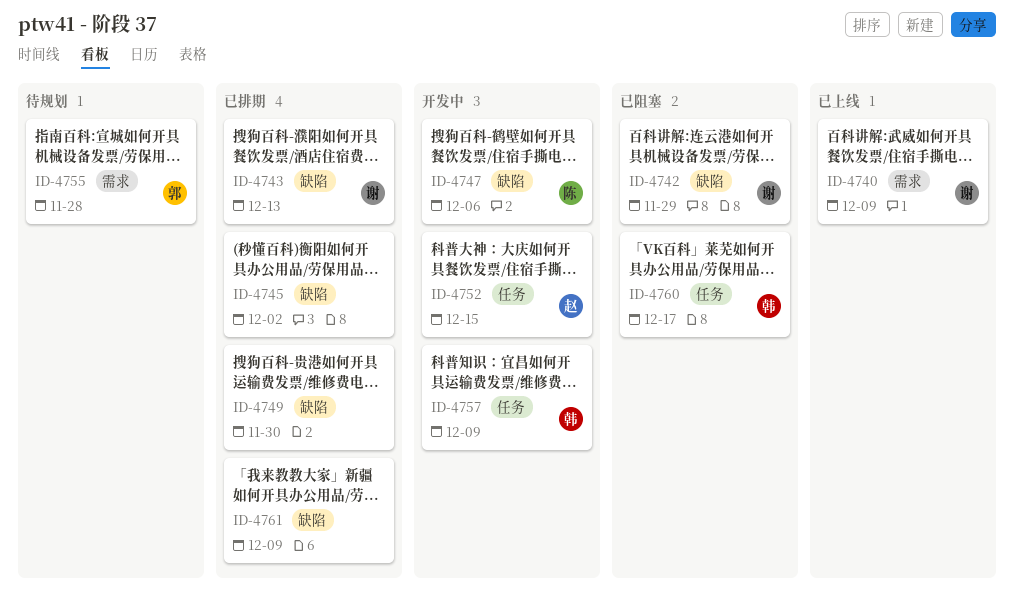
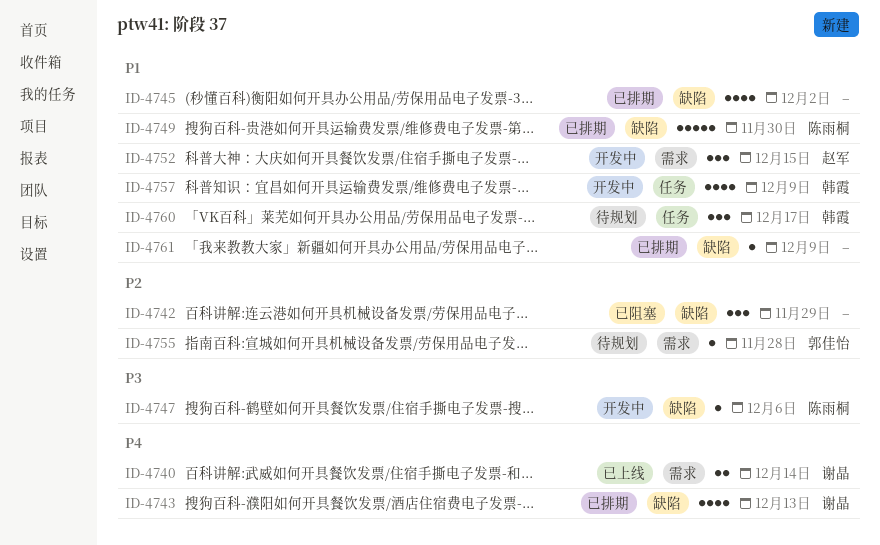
ID-4740, due: Dec 9 -> Dec 14
ID-4742, owner: 谢晶 -> none
ID-4749, owner: none -> 陈雨桐
ID-4752, label: 任务 -> 需求
ID-4760, status: 已阻塞 -> 待规划

